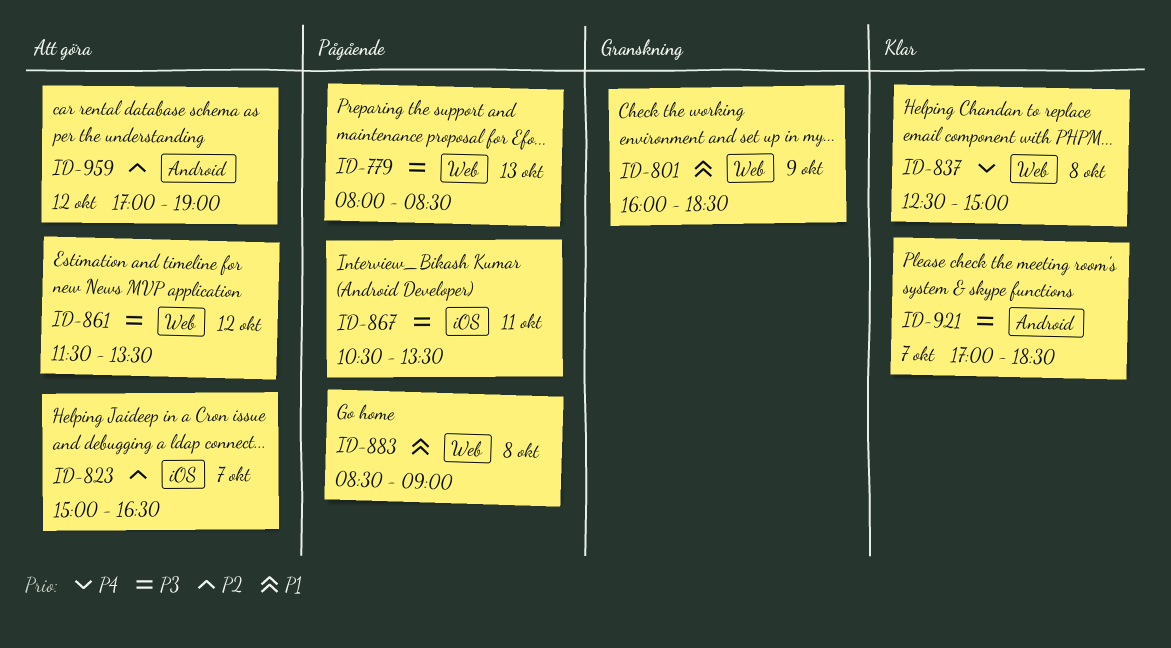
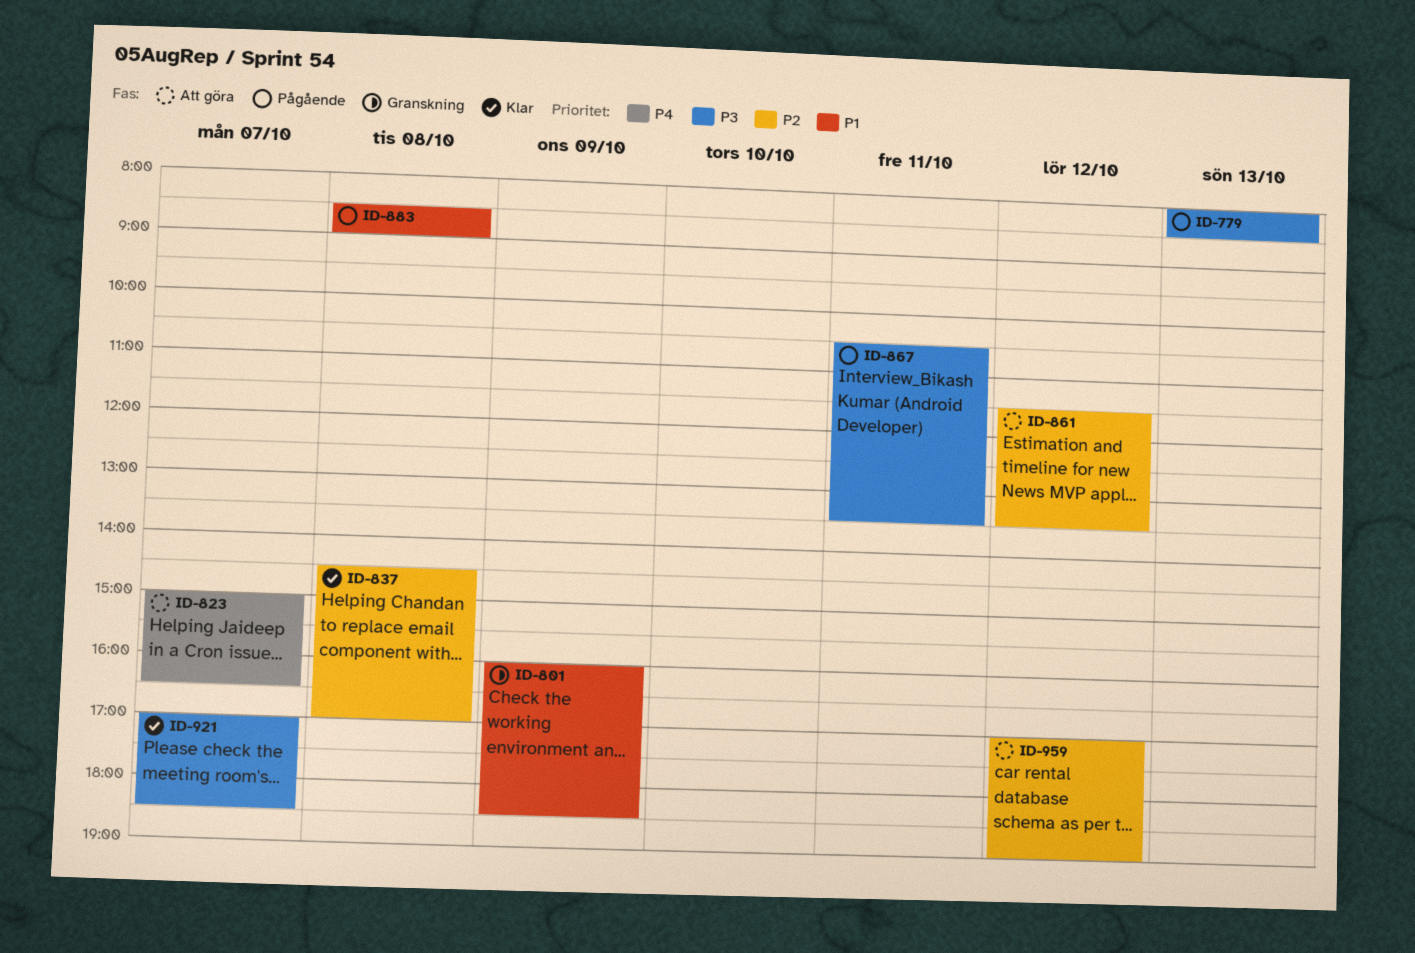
ID-823, priority: P2 -> P4
ID-837, priority: P4 -> P2
ID-837, begins: 12:30 -> 14:30
ID-837, ends: 15:00 -> 17:00
ID-861, priority: P3 -> P2

